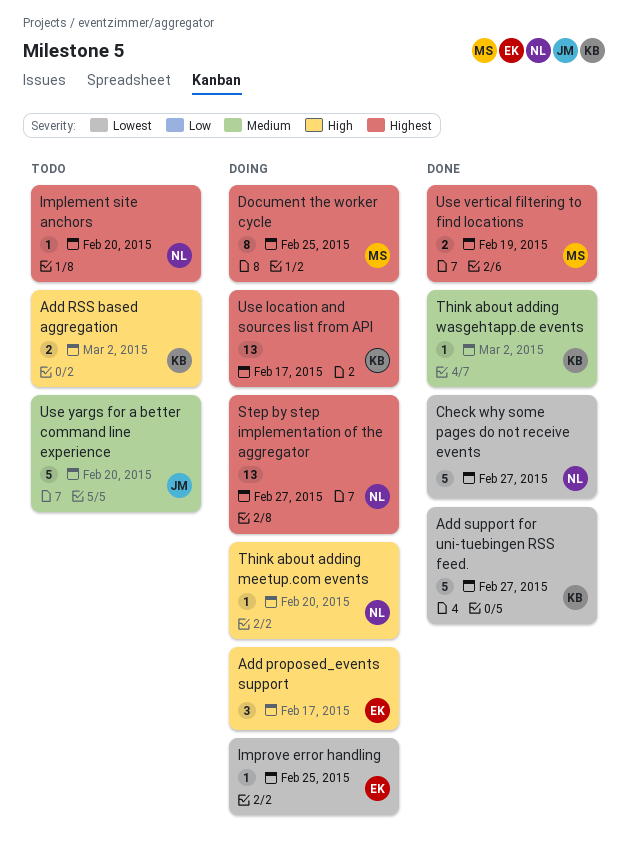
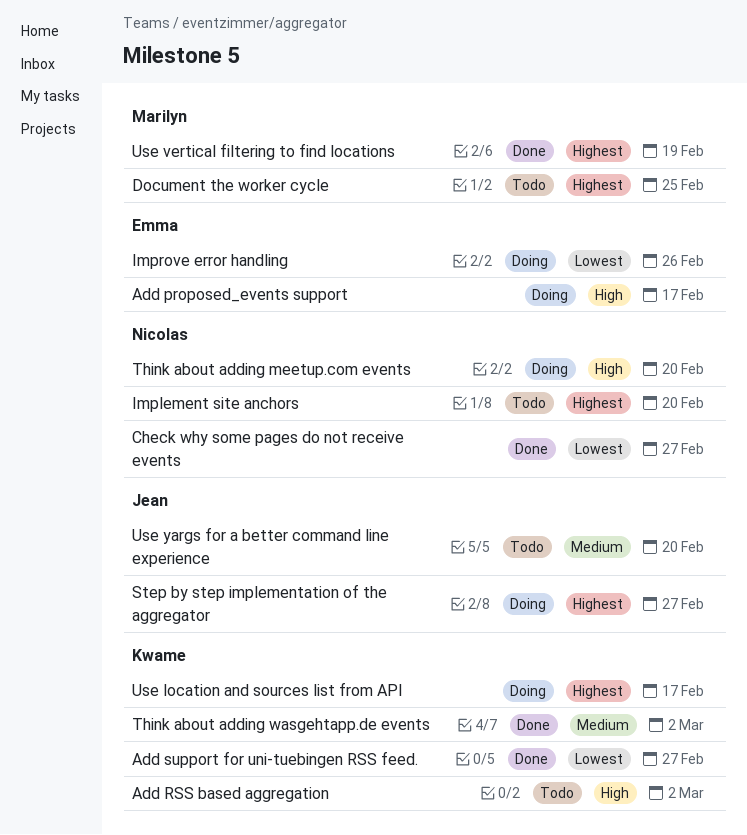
Document the worker cycle, status: Doing -> Todo
Improve error handling, due: Feb 25 -> Feb 26
Step by step implementation of the aggregator, owner: Nicolas -> Jean

